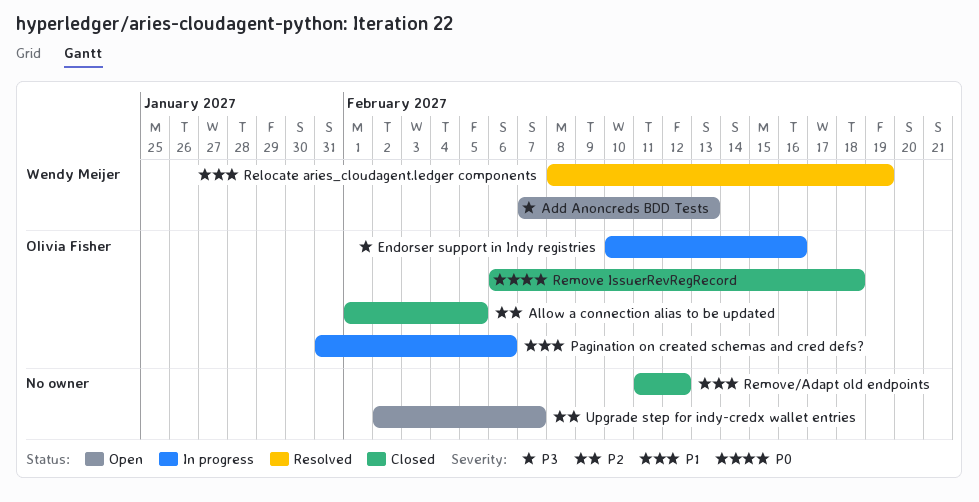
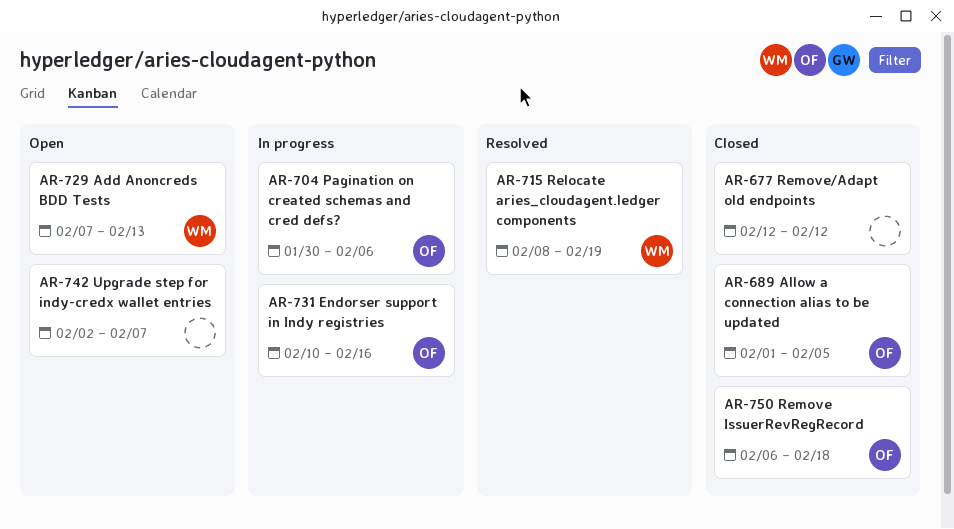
Pagination on created schemas and cred defs?, start: Jan 31 -> Jan 30
Remove/Adapt old endpoints, start: Feb 11 -> Feb 12

